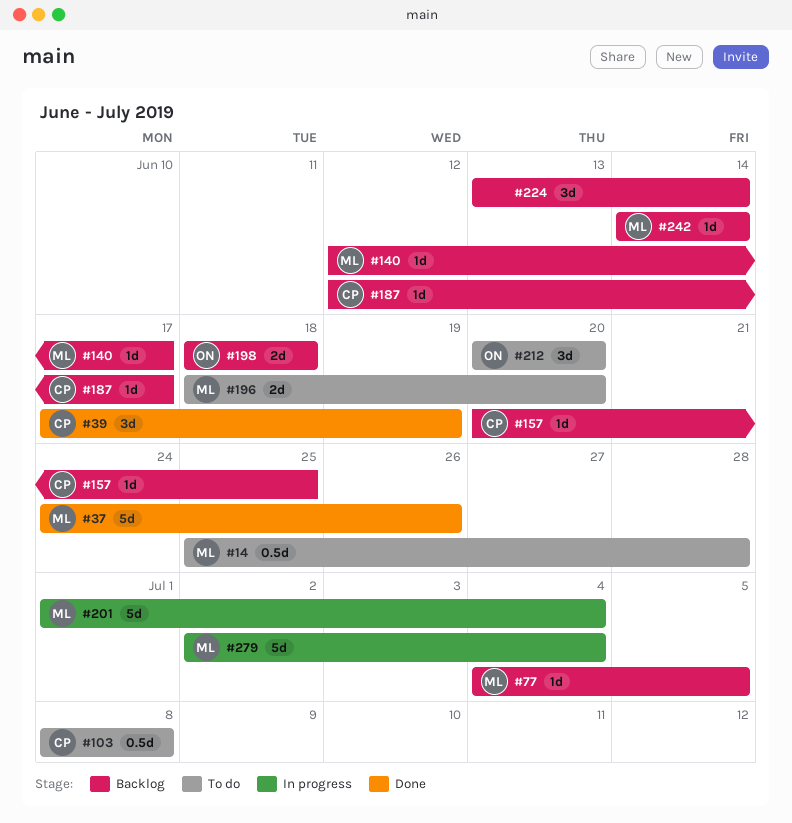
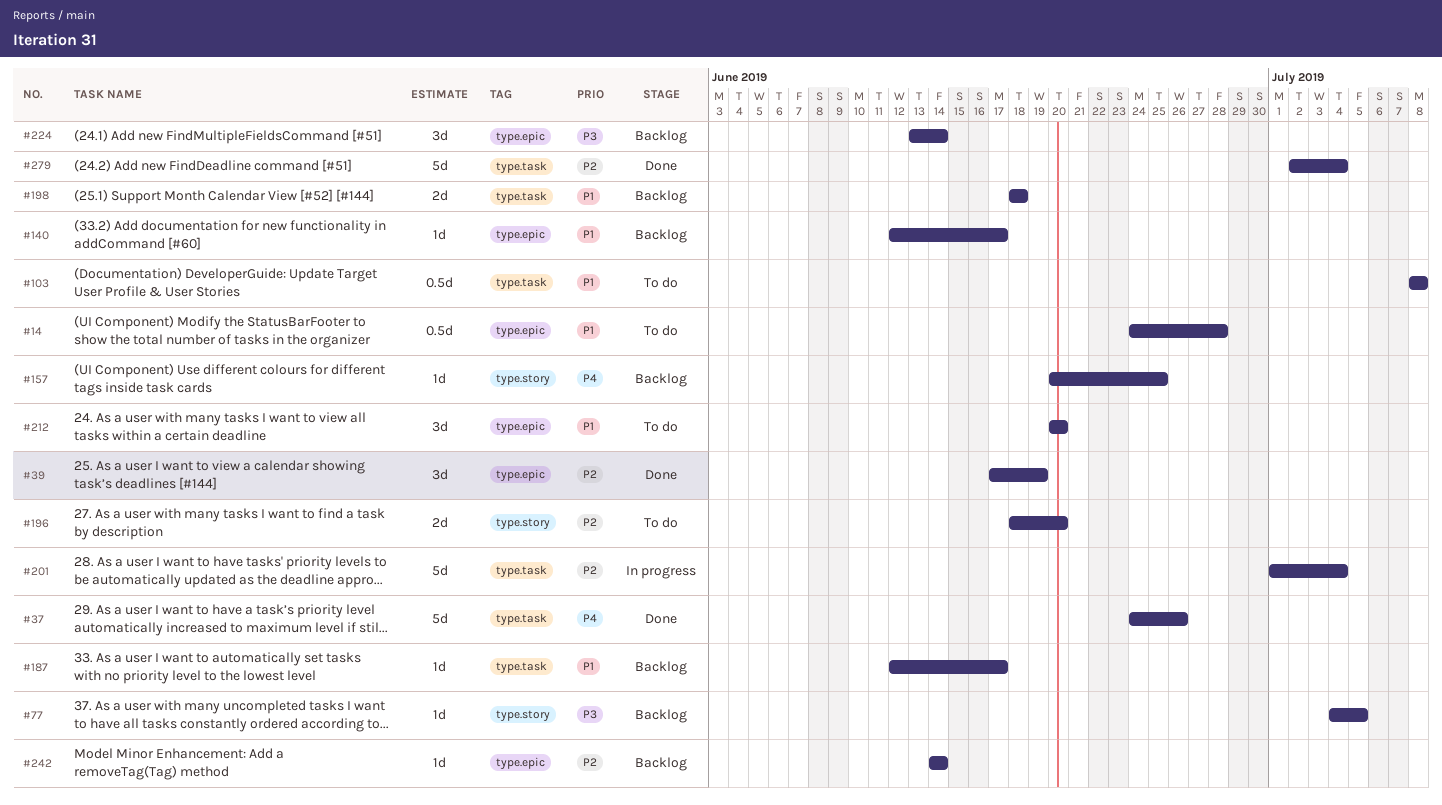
#14, start: Jun 25 -> Jun 24
#279, status: In progress -> Done

